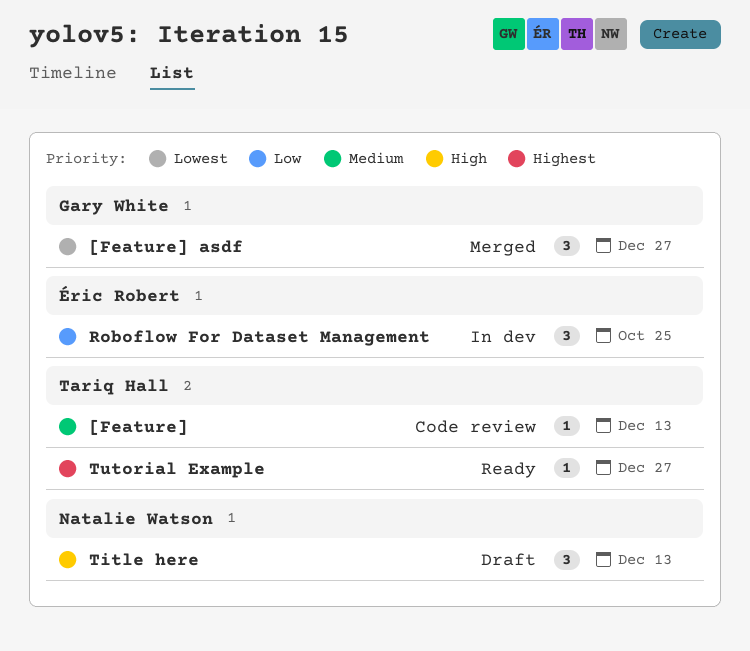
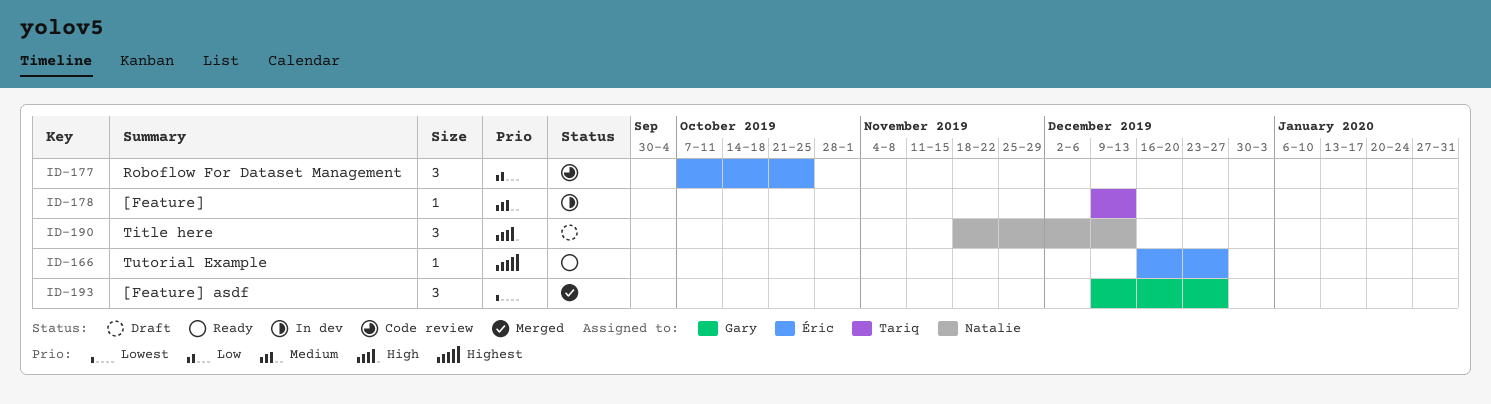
[Feature], status: Code review -> In dev
Roboflow For Dataset Management, status: In dev -> Code review
Tutorial Example, owner: Tariq Hall -> Éric Robert

